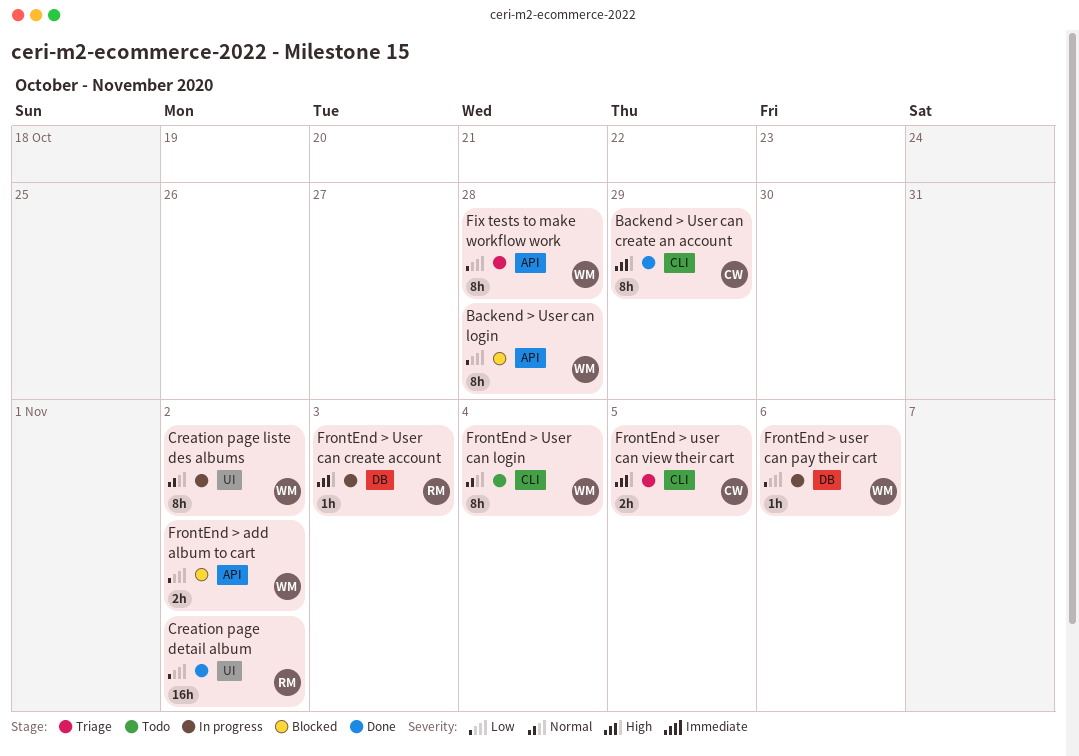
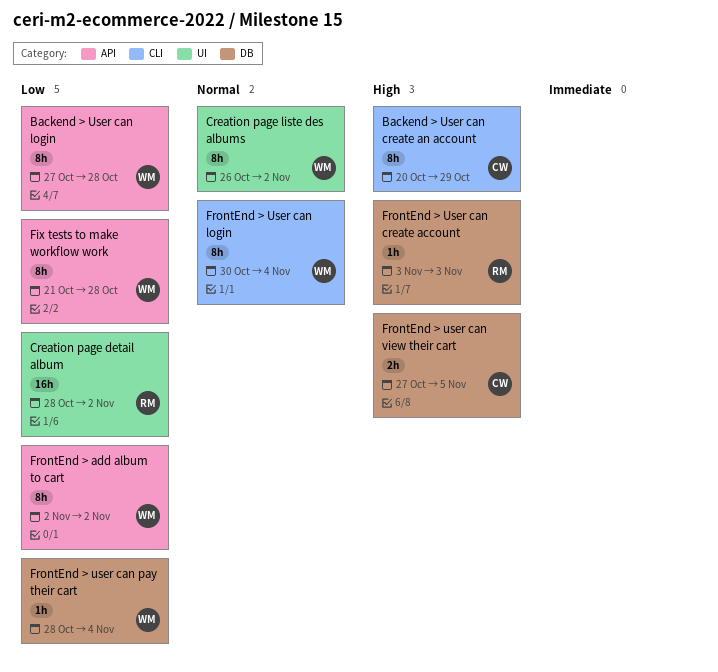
FrontEnd > add album to cart, estimate: 2h -> 8h
FrontEnd > user can pay their cart, due: Nov 6 -> Nov 4
FrontEnd > user can view their cart, label: CLI -> DB

